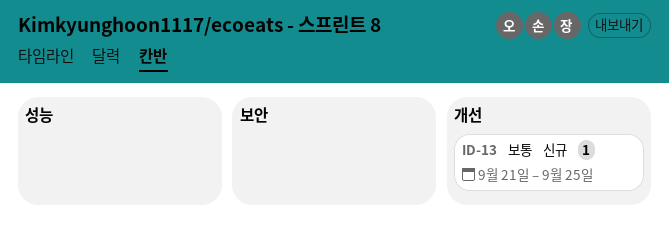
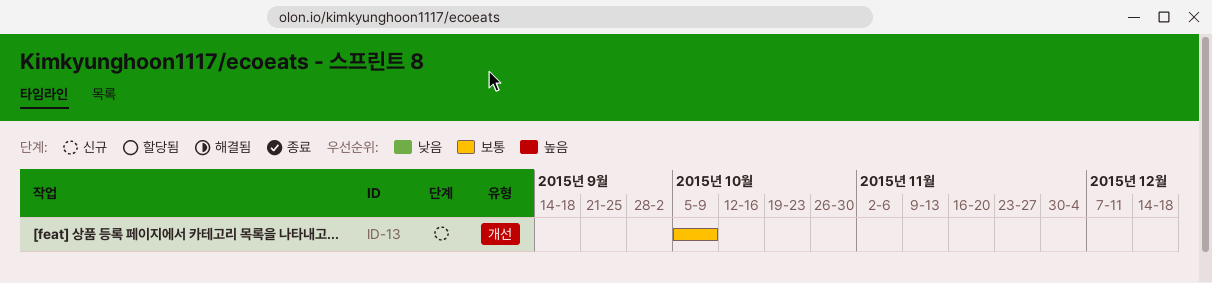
ID-13, start: Sep 21 -> Oct 5
ID-13, due: Sep 25 -> Oct 9

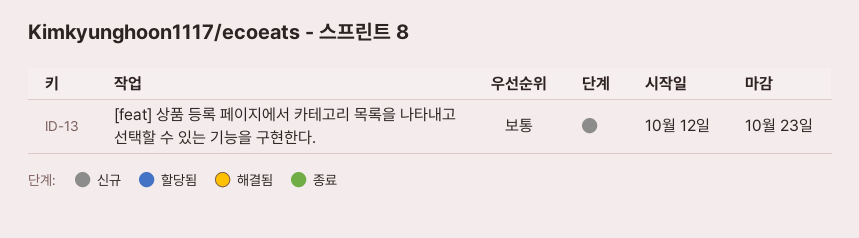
ID-13, start: Oct 5 -> Oct 12
ID-13, due: Oct 9 -> Oct 23

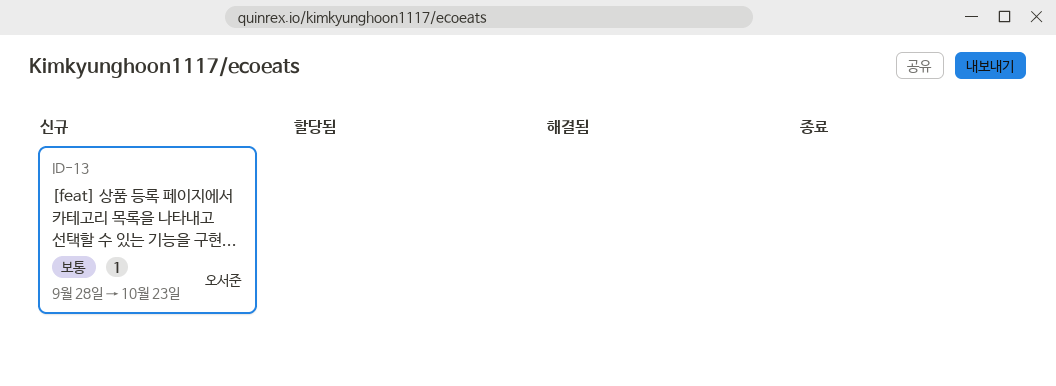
ID-13, start: Oct 12 -> Sep 28

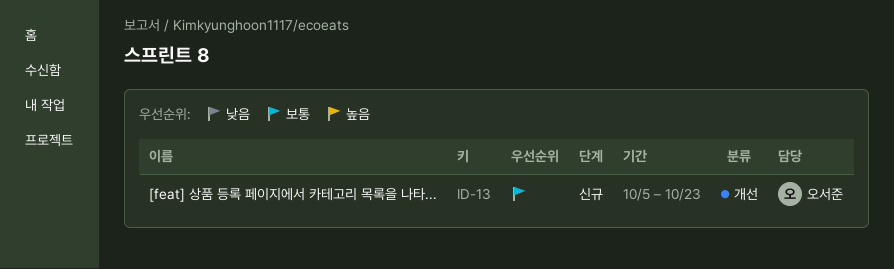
ID-13, start: Sep 28 -> Oct 5

